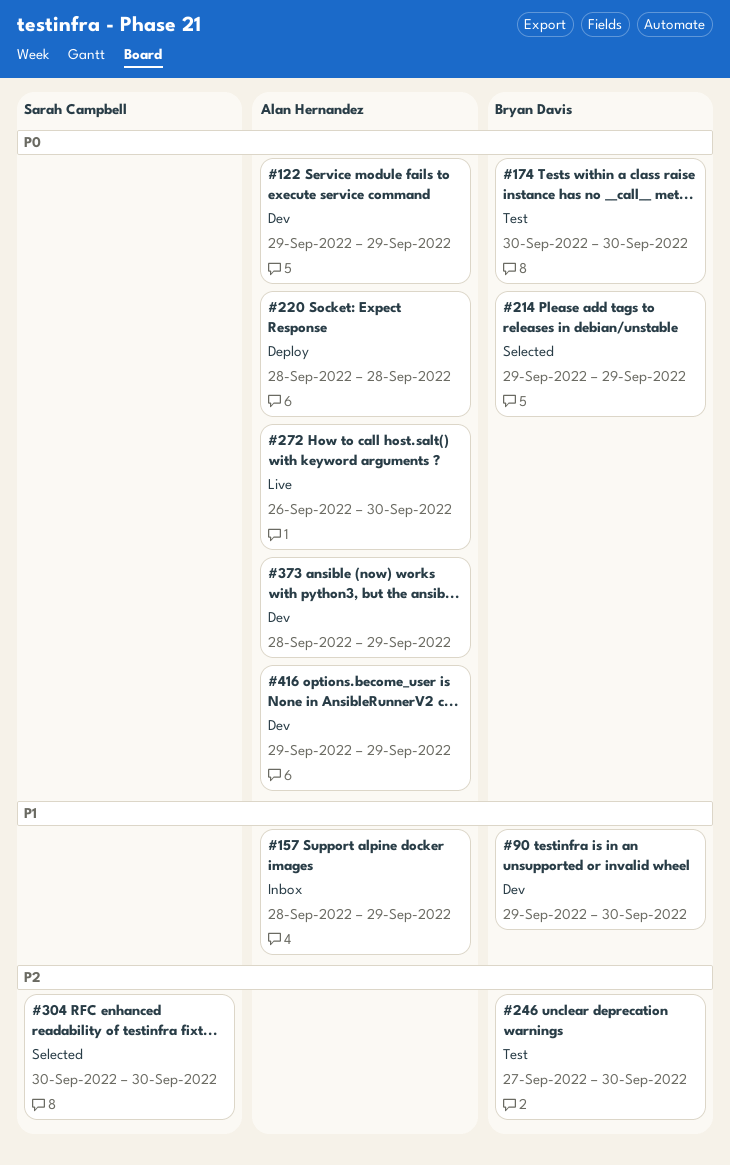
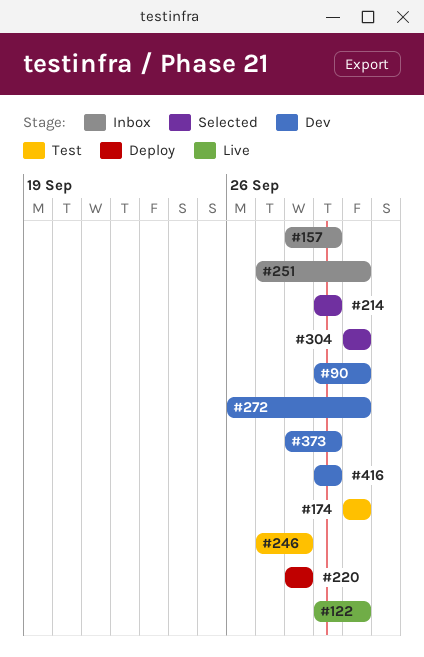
#122, status: Dev -> Live
#122, due: Sep 29 -> Sep 30
#246, due: Sep 30 -> Sep 28
#251: none -> present
#272, status: Live -> Dev

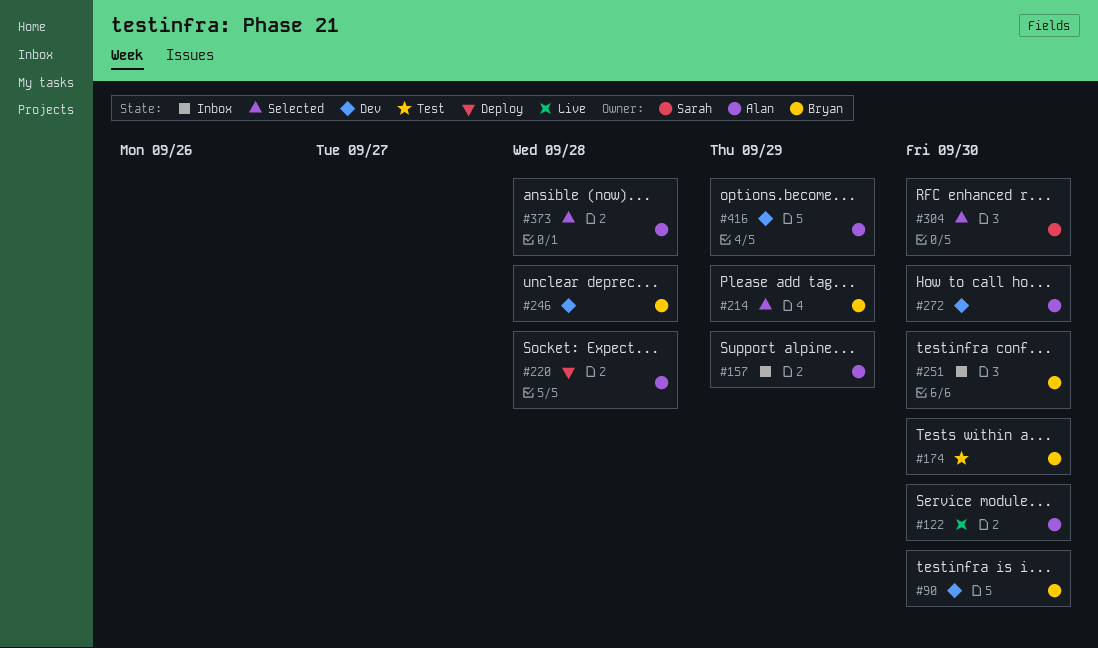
#246, status: Test -> Dev
#373, status: Dev -> Selected
#373, due: Sep 29 -> Sep 28

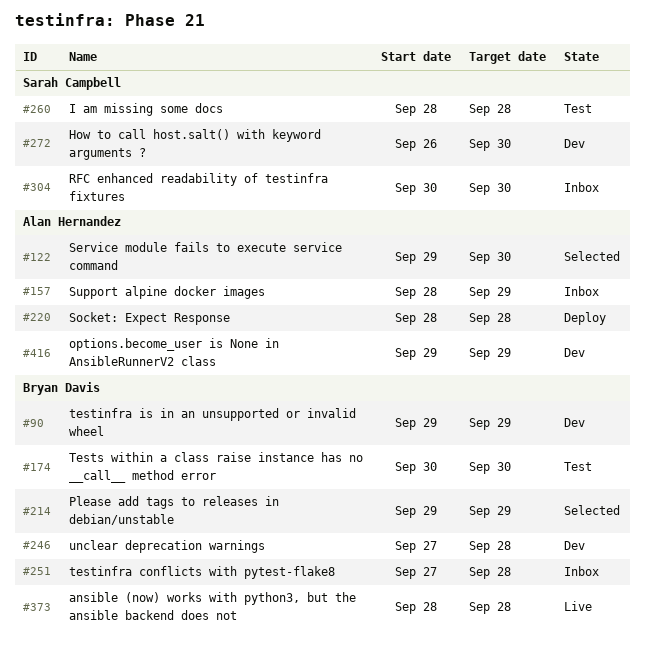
#90, due: Sep 30 -> Sep 29
#122, status: Live -> Selected
#251, due: Sep 30 -> Sep 28
#260: none -> present
#272, owner: Alan Hernandez -> Sarah Campbell
#304, status: Selected -> Inbox
#373, status: Selected -> Live
#373, owner: Alan Hernandez -> Bryan Davis

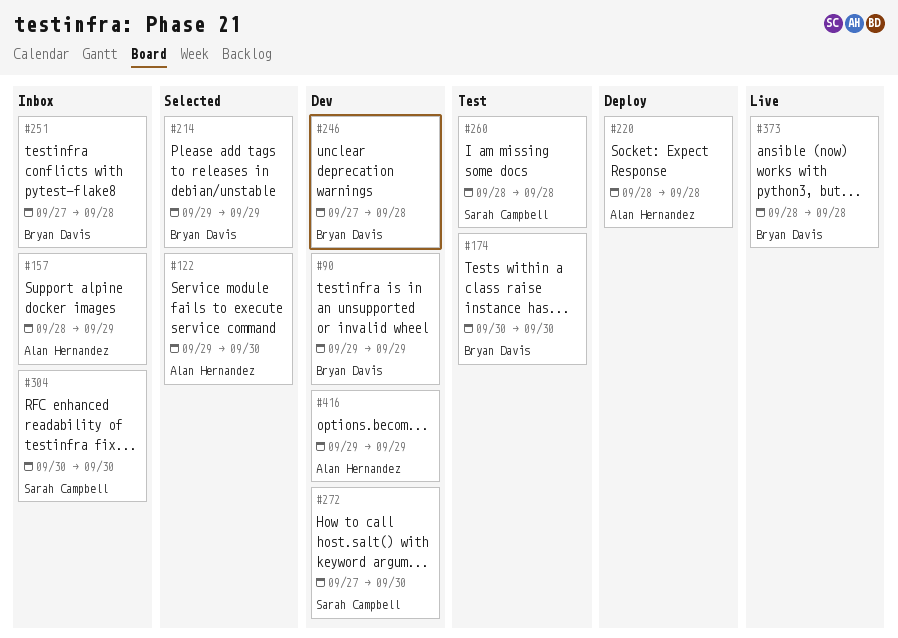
#272, start: Sep 26 -> Sep 27

